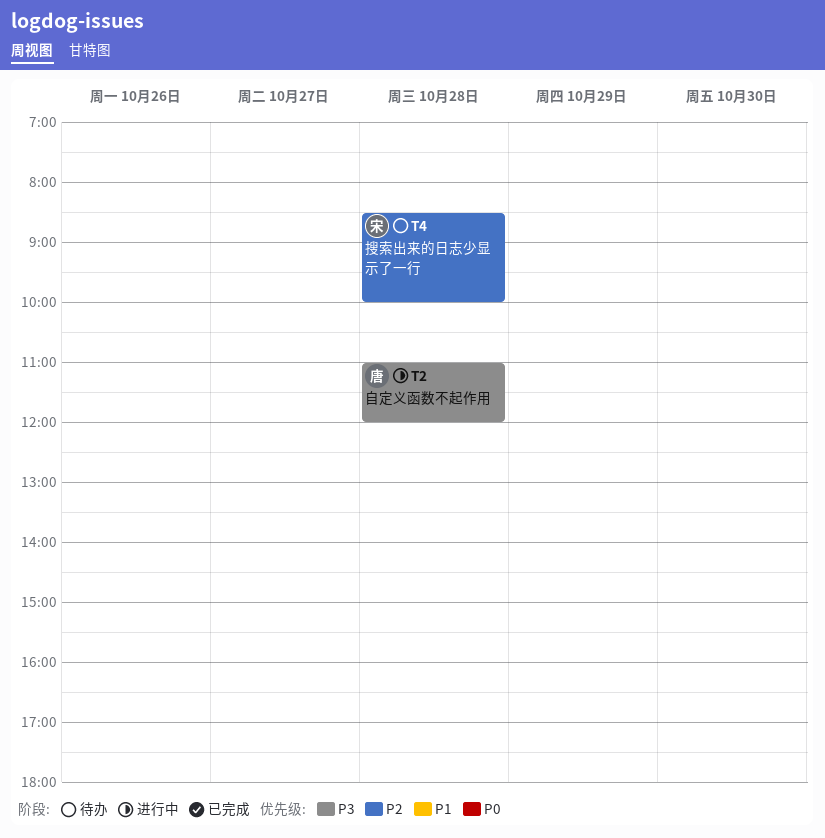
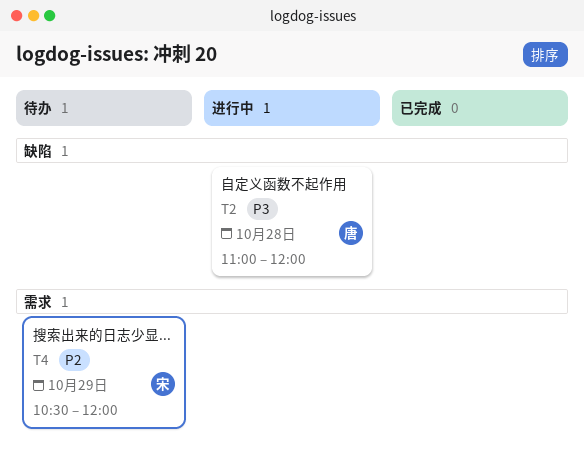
T4, day: Oct 28 -> Oct 29
T4, begins: 08:30 -> 10:30
T4, ends: 10:00 -> 12:00

